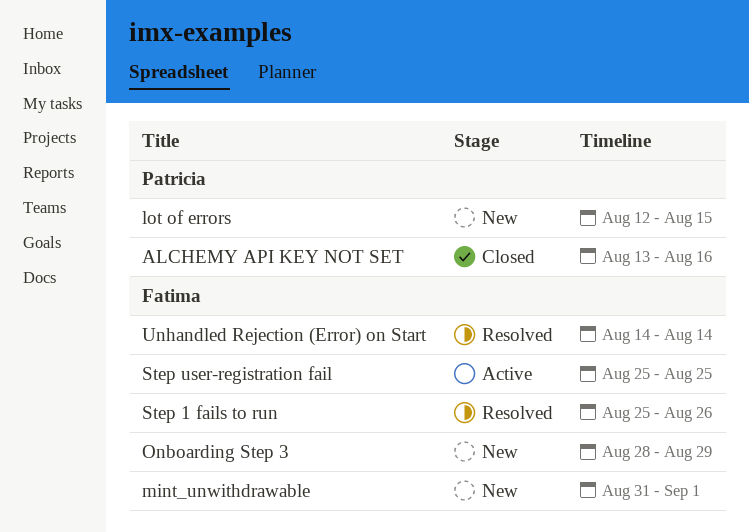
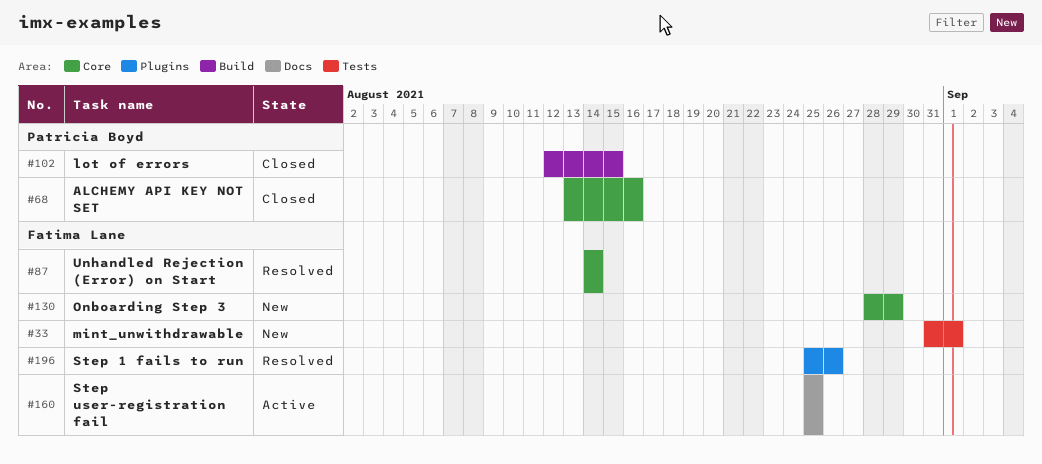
lot of errors, status: New -> Closed

